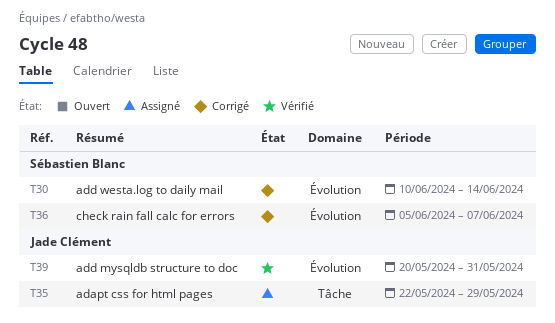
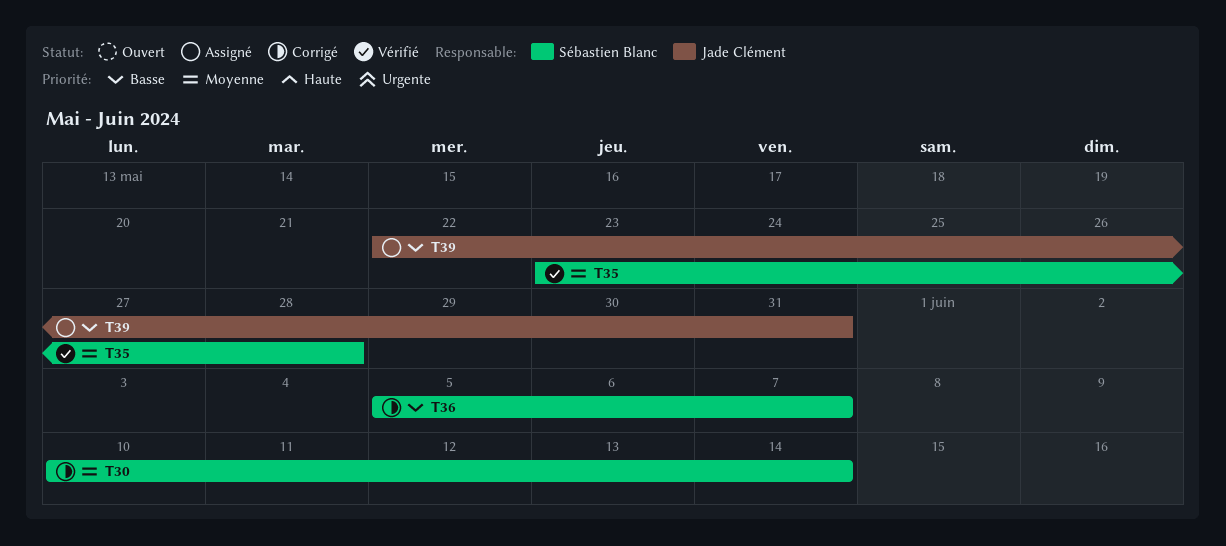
T35, status: Assigné -> Vérifié
T35, owner: Jade Clément -> Sébastien Blanc
T35, start: May 22 -> May 23
T35, due: May 29 -> May 28
T39, status: Vérifié -> Assigné
T39, start: May 20 -> May 22

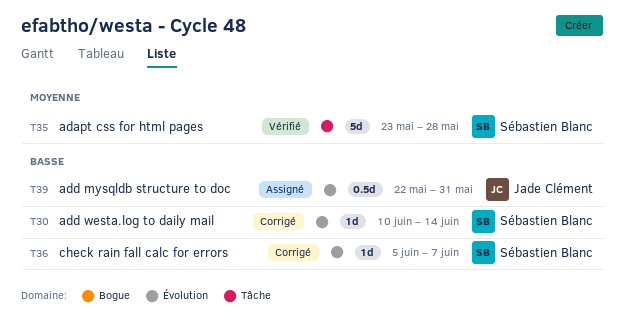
T30, priority: Moyenne -> Basse

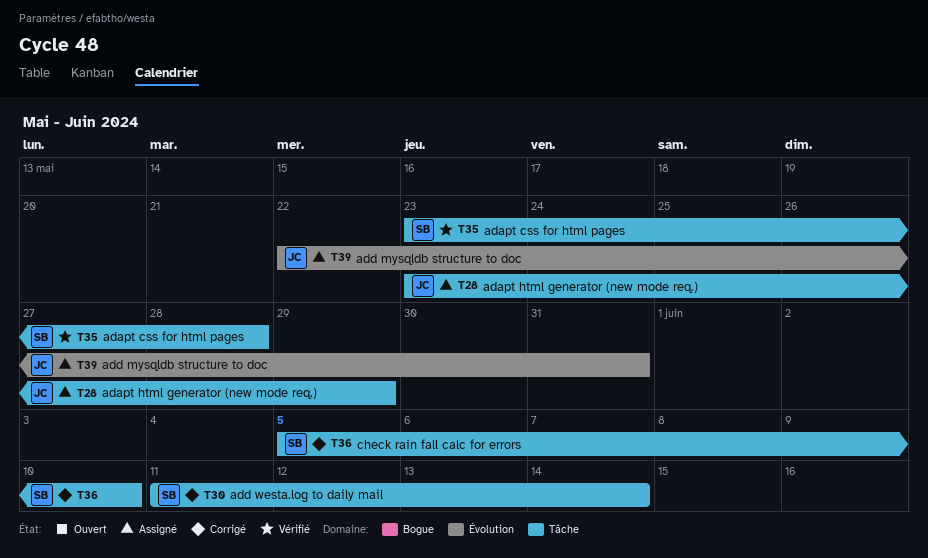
T28: none -> present
T30, label: Évolution -> Tâche
T30, start: Jun 10 -> Jun 11
T36, label: Évolution -> Tâche
T36, due: Jun 7 -> Jun 10

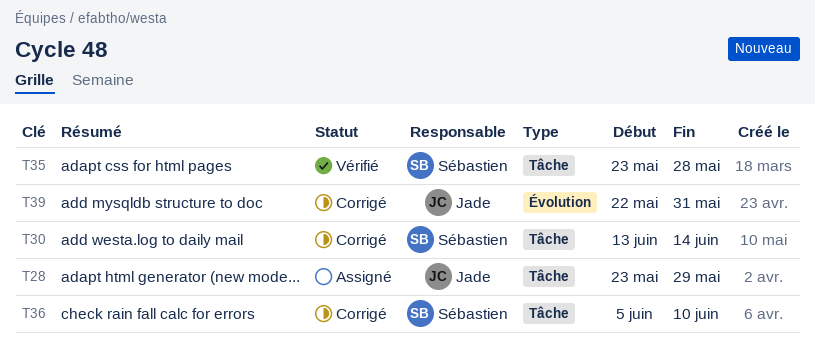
T30, start: Jun 11 -> Jun 13
T39, status: Assigné -> Corrigé

